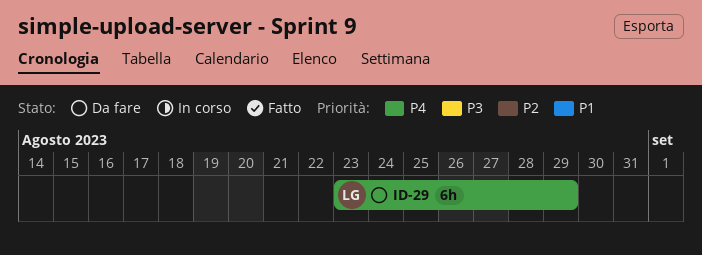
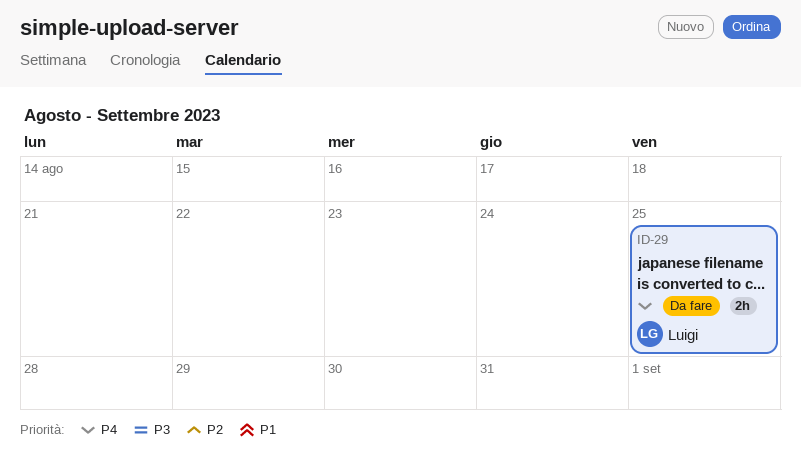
ID-29, estimate: 6h -> 2h
ID-29, due: Aug 29 -> Aug 25

